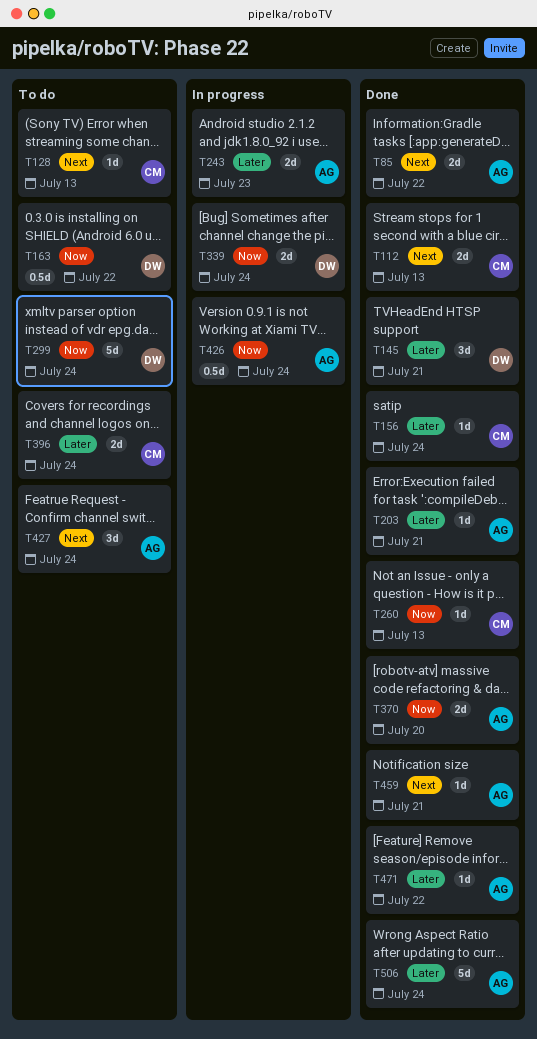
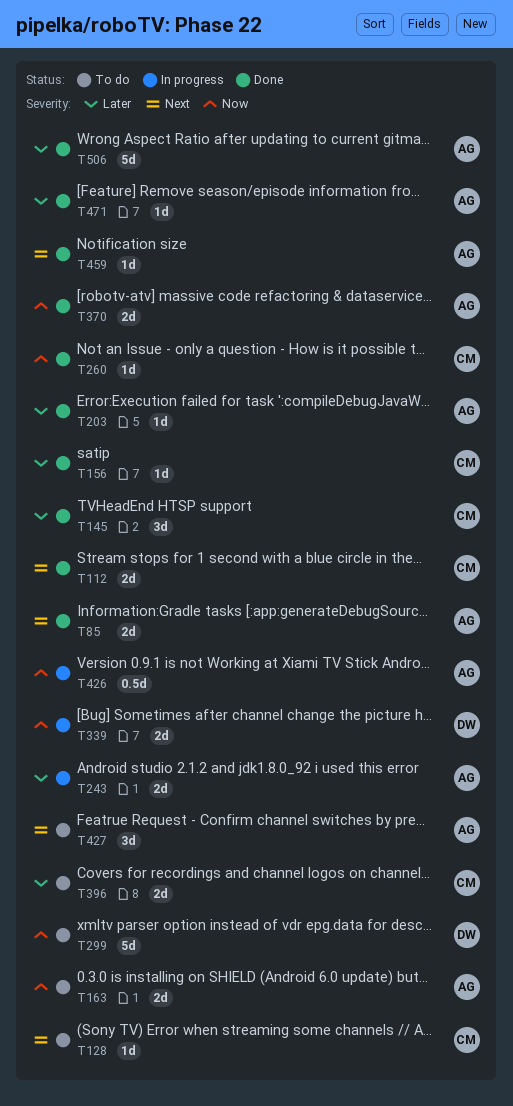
T145, owner: DW -> CM
T163, owner: DW -> AG
T163, estimate: 0.5d -> 2d

